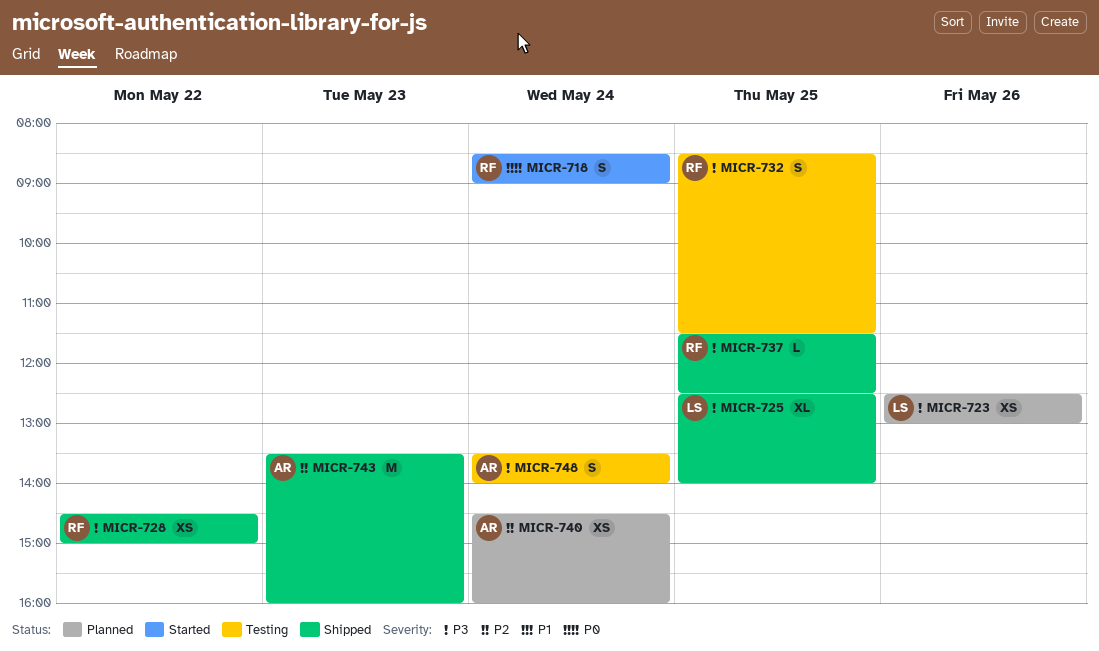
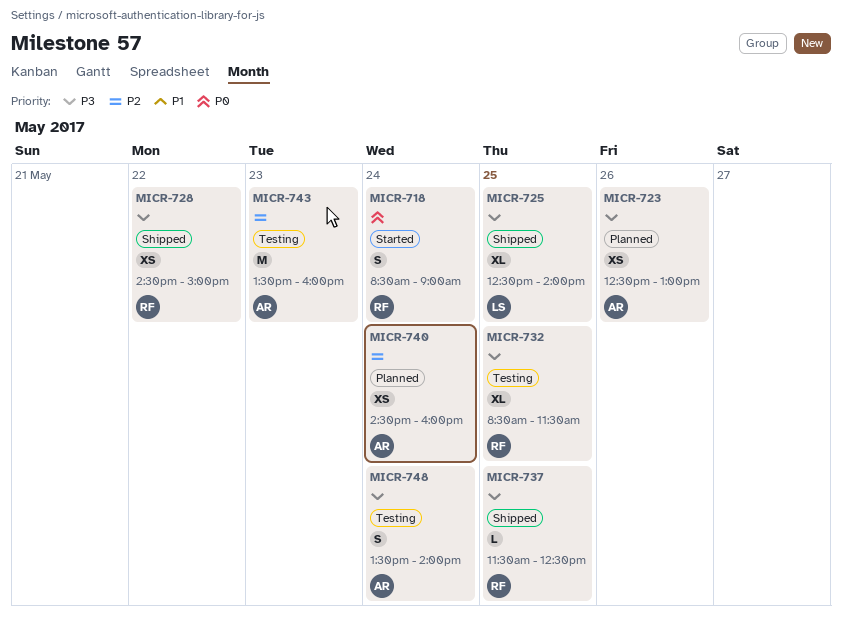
MICR-723, owner: LS -> AR
MICR-732, estimate: S -> XL
MICR-743, status: Shipped -> Testing

